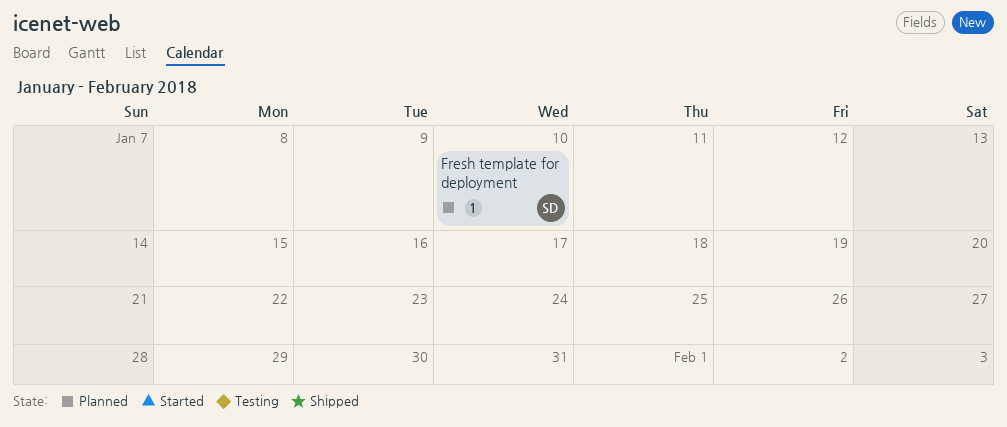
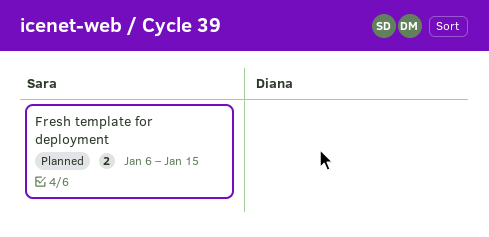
Fresh template for deployment, estimate: 1 -> 2
Fresh template for deployment, due: Jan 10 -> Jan 15

